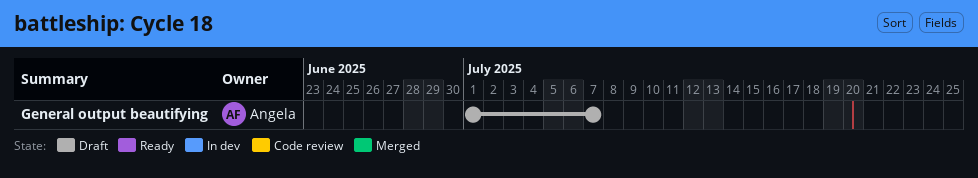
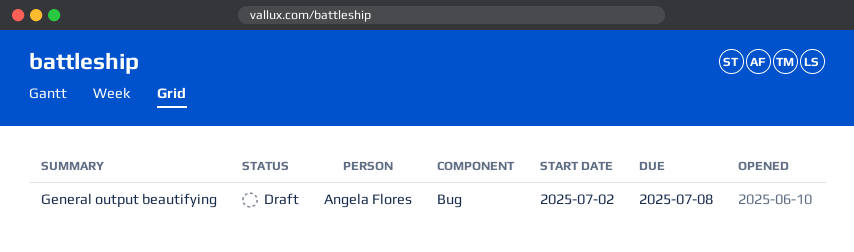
General output beautifying, start: Jul 1 -> Jul 2
General output beautifying, due: Jul 7 -> Jul 8

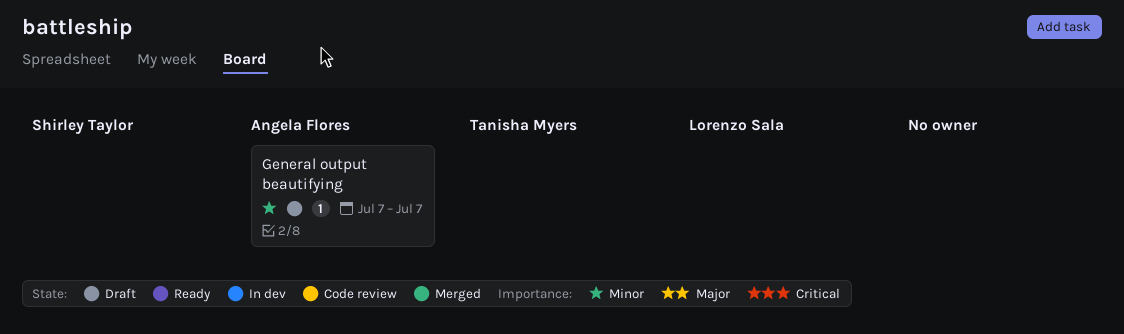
General output beautifying, start: Jul 2 -> Jul 7
General output beautifying, due: Jul 8 -> Jul 7

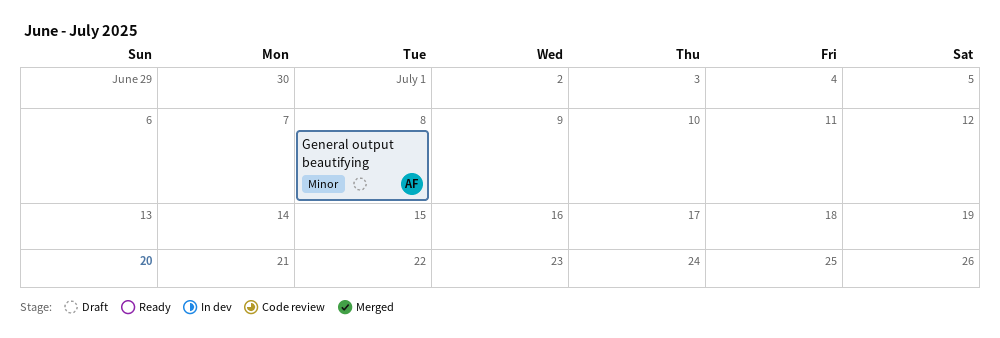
General output beautifying, due: Jul 7 -> Jul 8

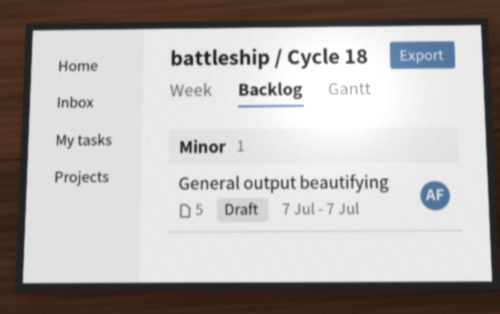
General output beautifying, due: Jul 8 -> Jul 7

